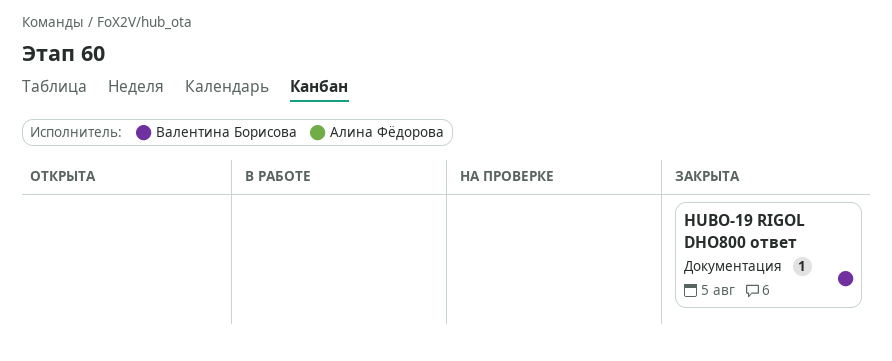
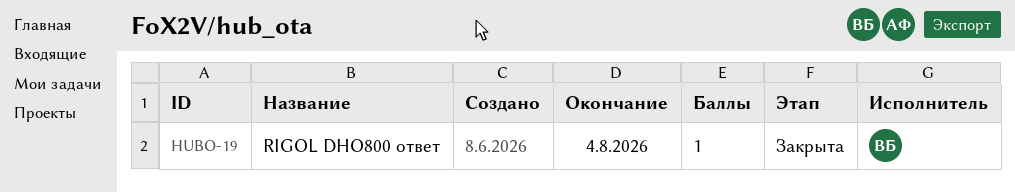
HUBO-19, due: Aug 5 -> Aug 4

